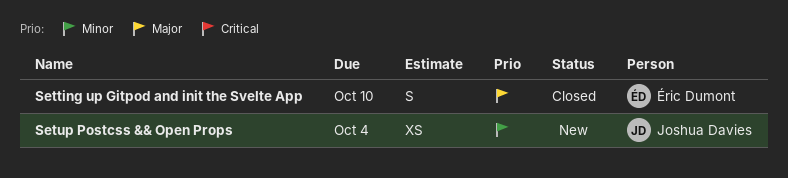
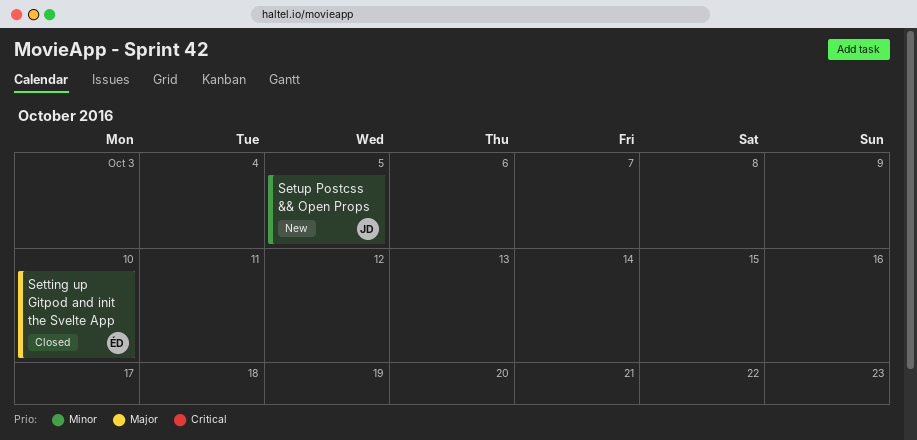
Setup Postcss && Open Props, due: Oct 4 -> Oct 5

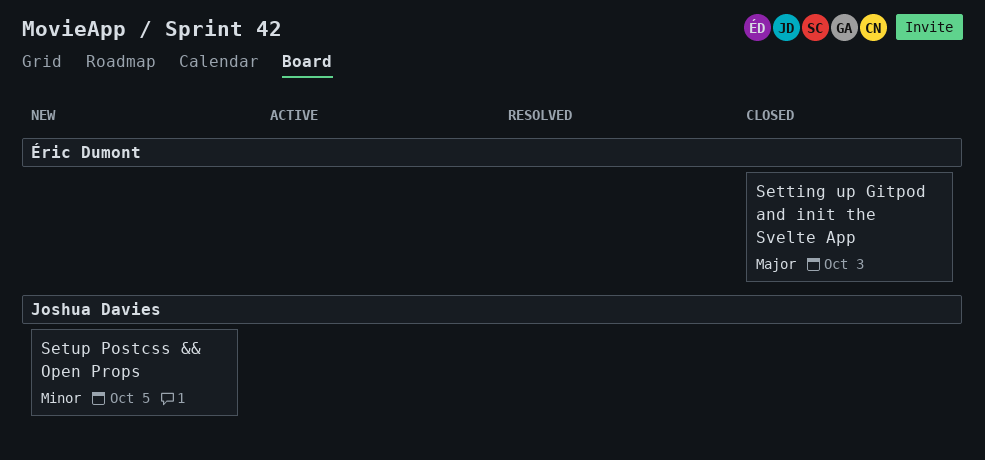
Setting up Gitpod and init the Svelte App, due: Oct 10 -> Oct 3

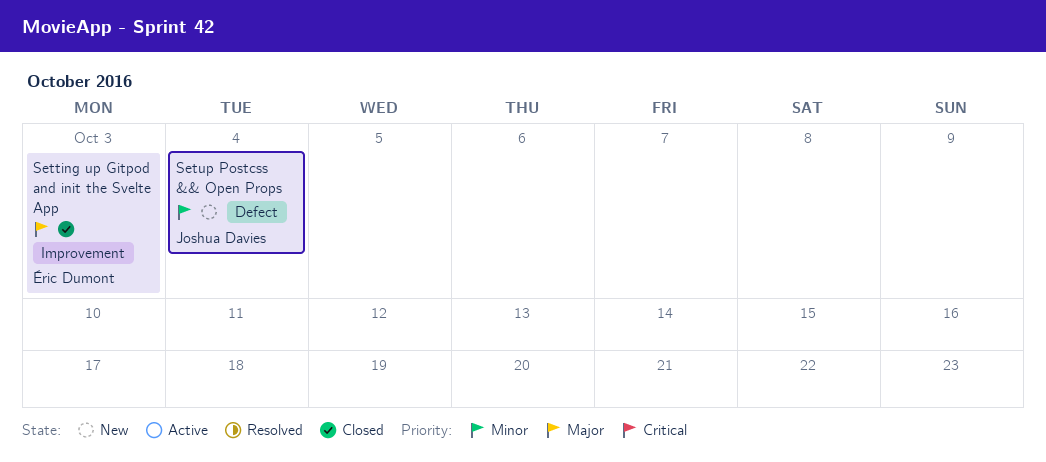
Setup Postcss && Open Props, due: Oct 5 -> Oct 4

